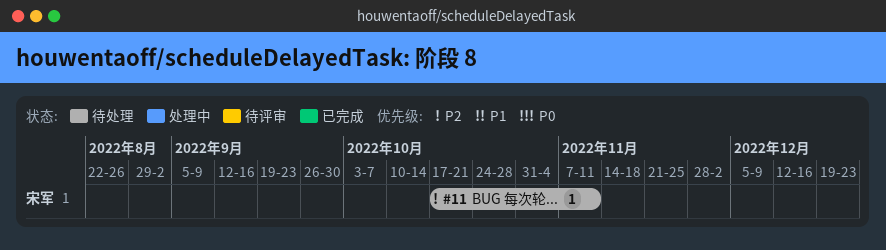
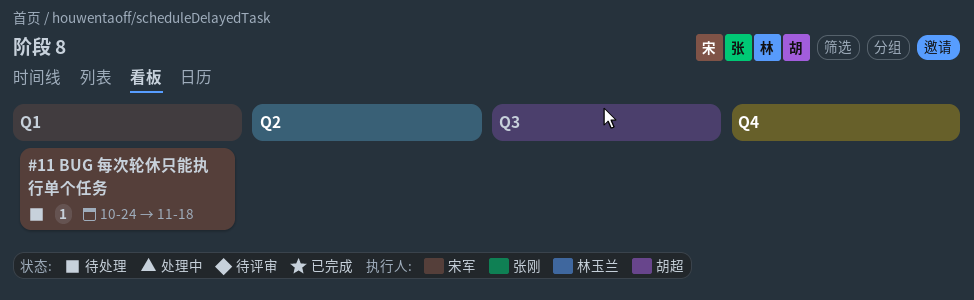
#11, start: Oct 17 -> Oct 24
#11, due: Nov 11 -> Nov 18

